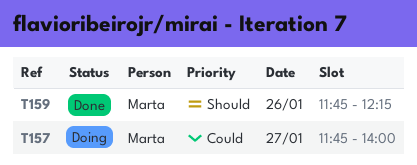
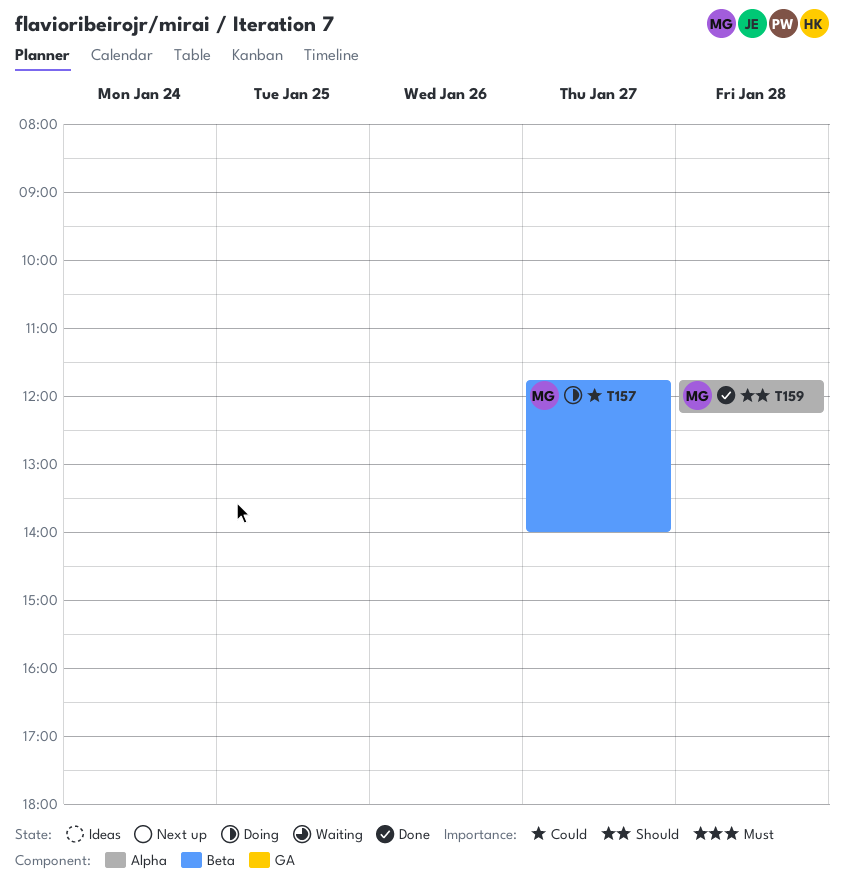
T159, day: Jan 26 -> Jan 28

